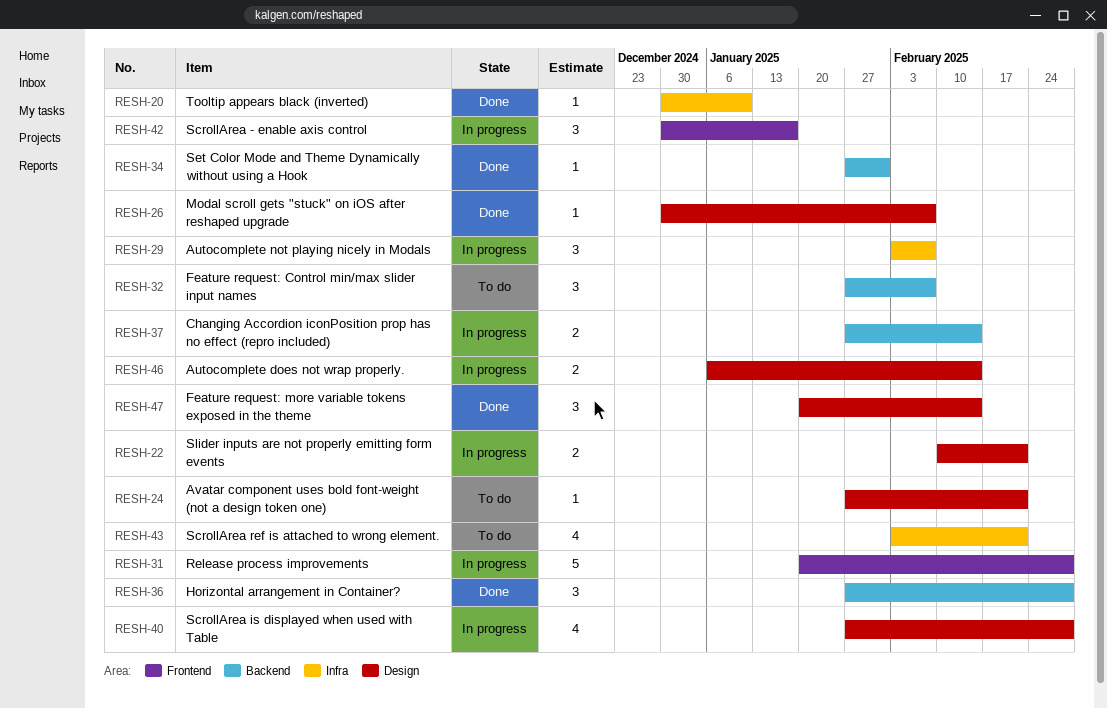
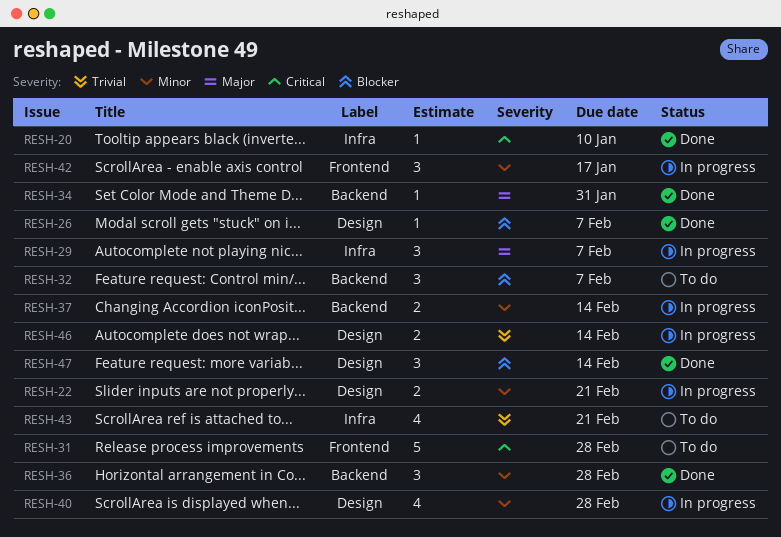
RESH-24: present -> none
RESH-31, status: In progress -> To do

